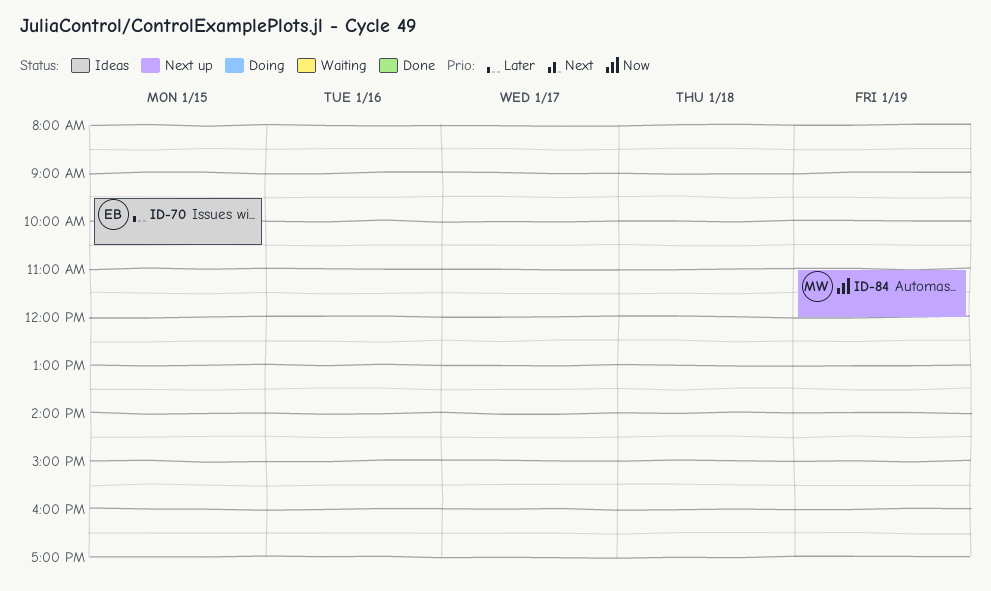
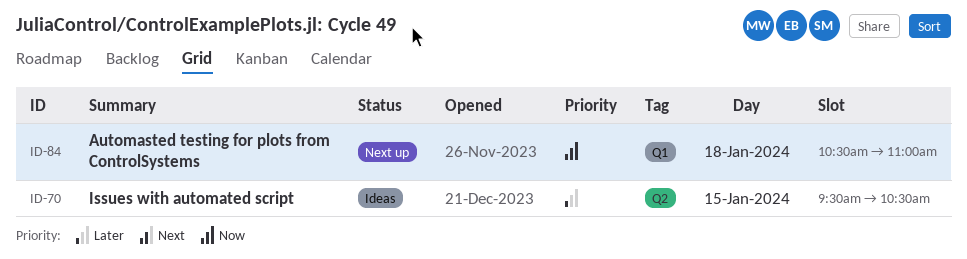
ID-84, day: Jan 19 -> Jan 18
ID-84, begins: 11:00 -> 10:30
ID-84, ends: 12:00 -> 11:00

